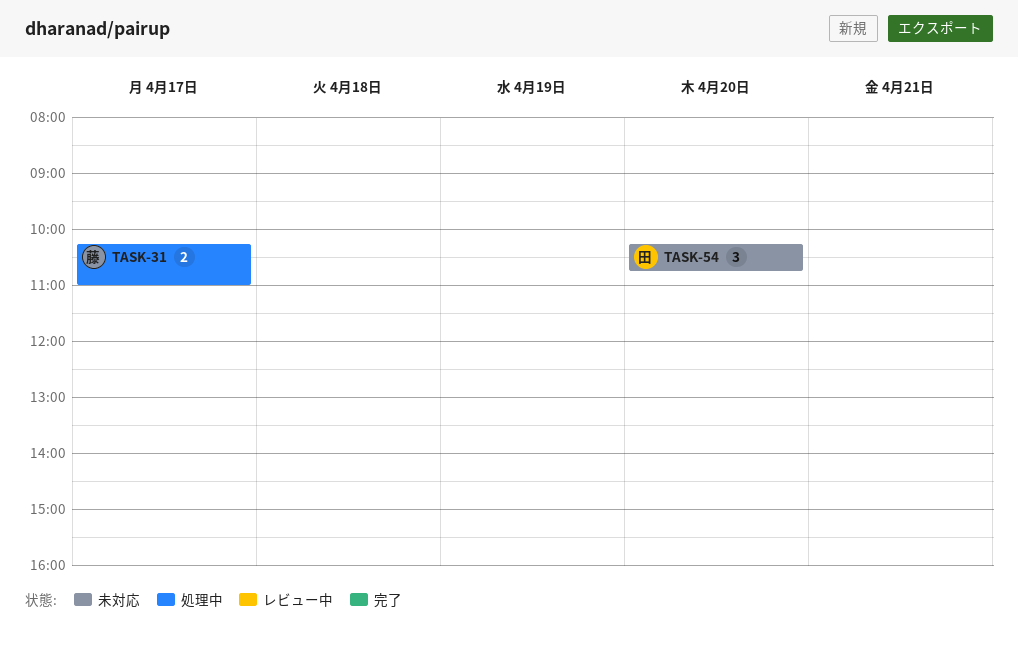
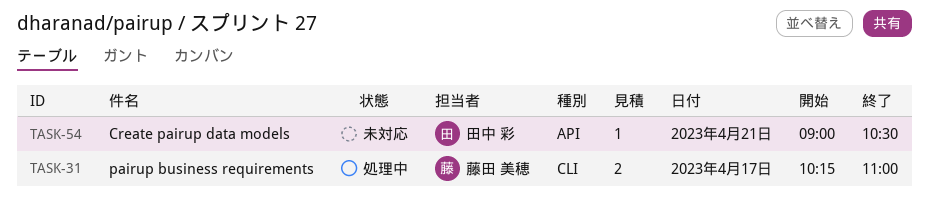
TASK-54, estimate: 3 -> 1
TASK-54, day: Apr 20 -> Apr 21
TASK-54, begins: 10:15 -> 09:00
TASK-54, ends: 10:45 -> 10:30

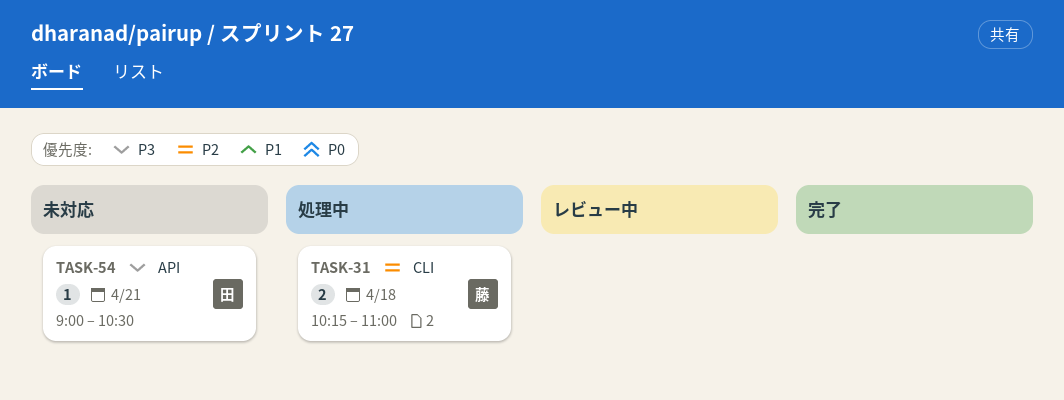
TASK-31, day: Apr 17 -> Apr 18

